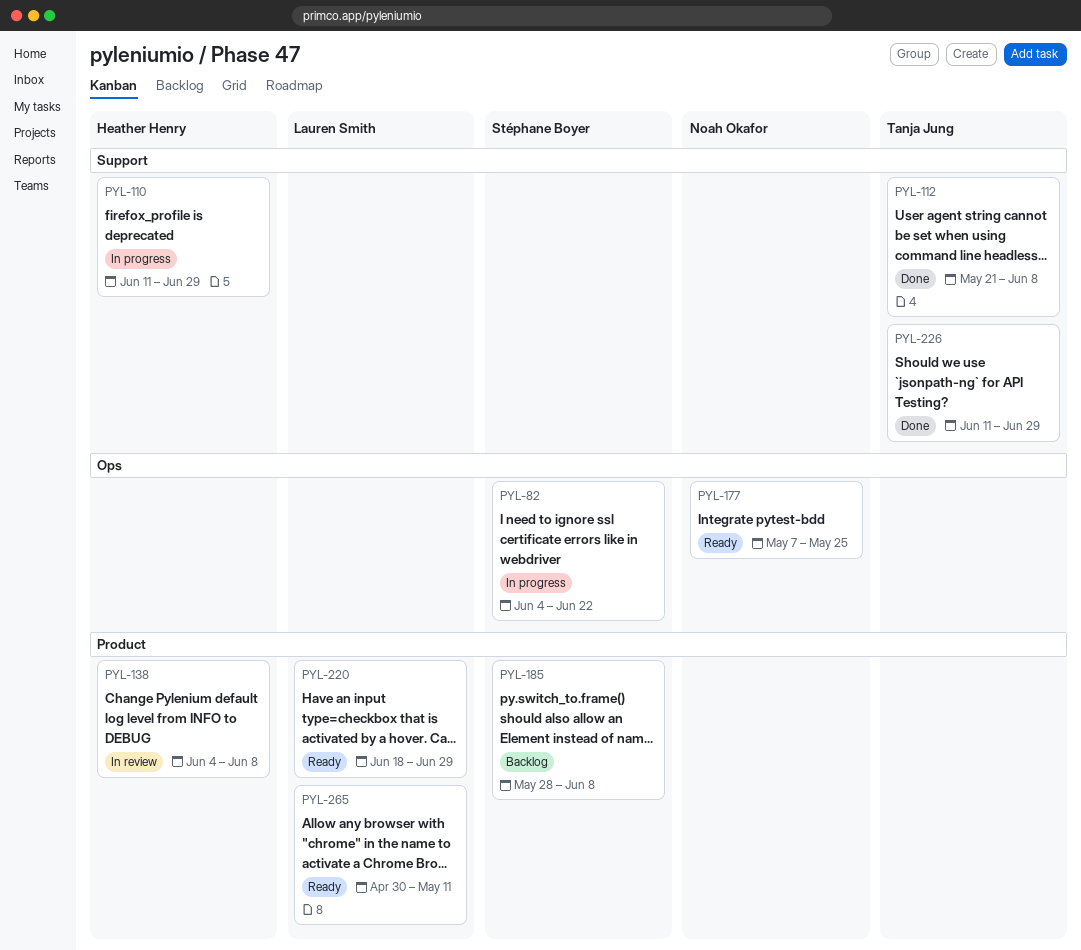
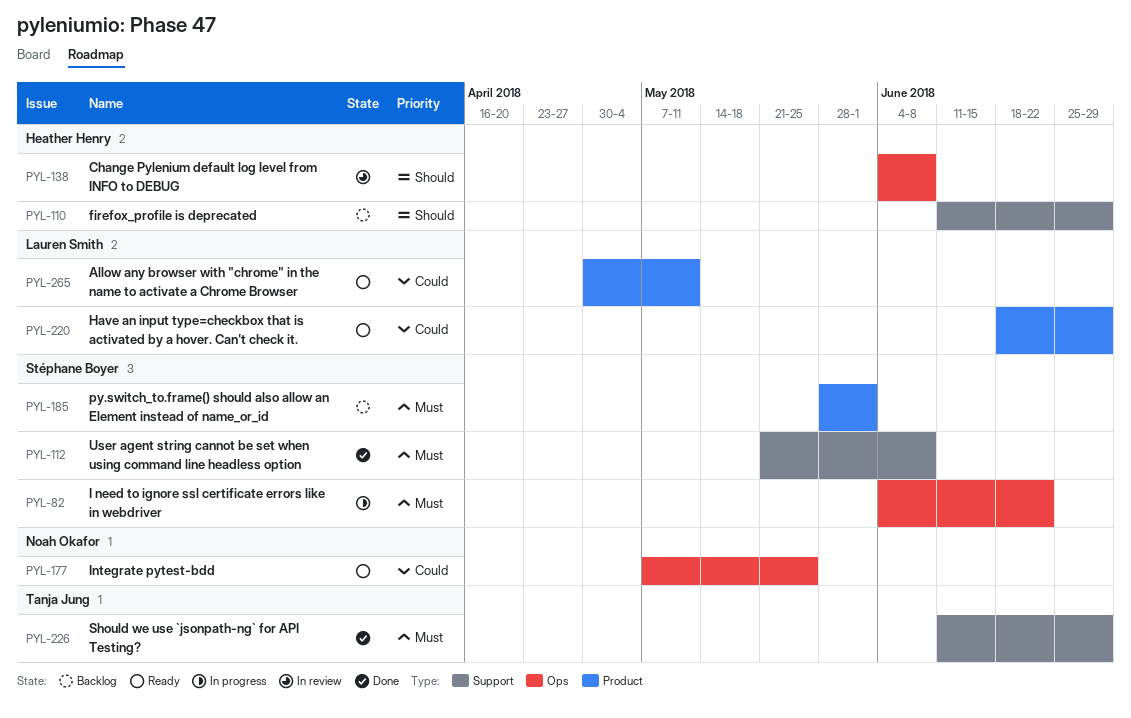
PYL-110, status: In progress -> Backlog
PYL-112, owner: Tanja Jung -> Stéphane Boyer
PYL-138, label: Product -> Ops
PYL-185, due: Jun 8 -> Jun 1

